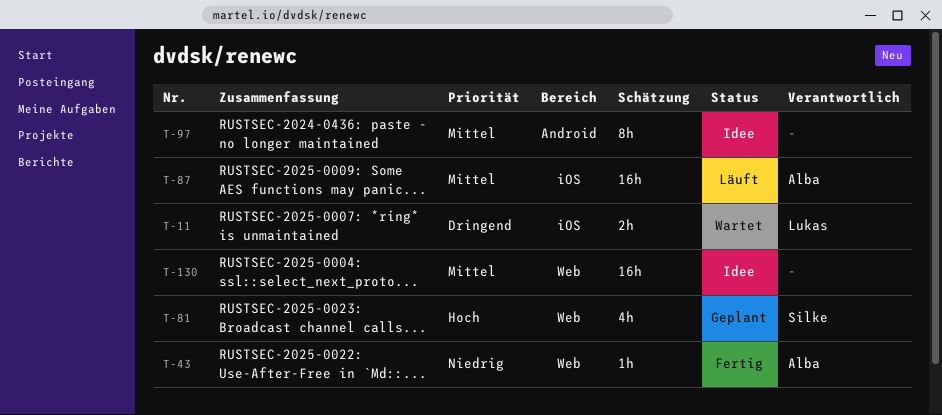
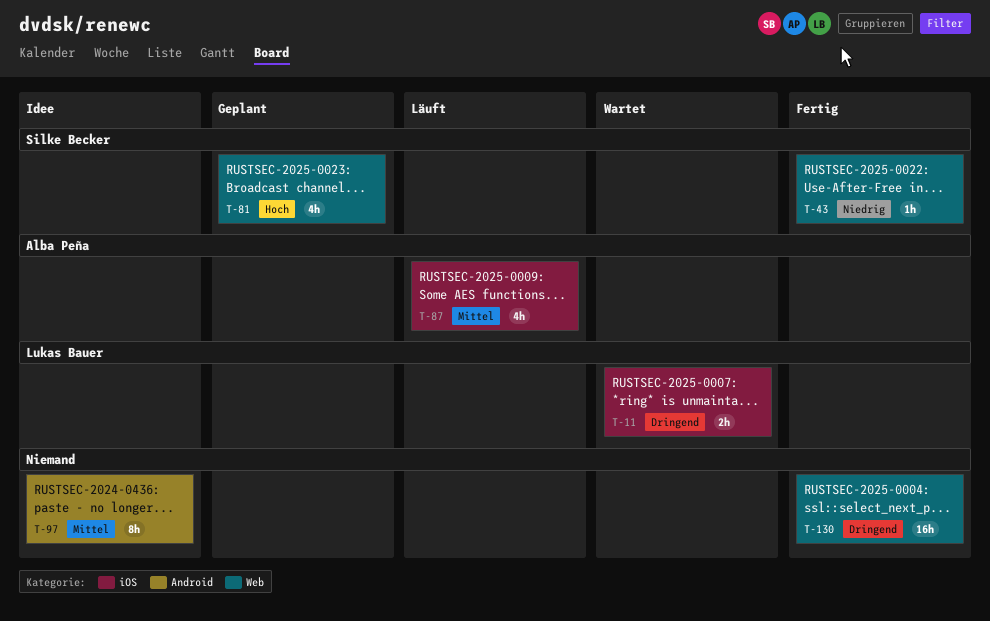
T-43, owner: Alba Peña -> Silke Becker
T-87, estimate: 16h -> 4h
T-130, status: Idee -> Fertig
T-130, priority: Mittel -> Dringend

